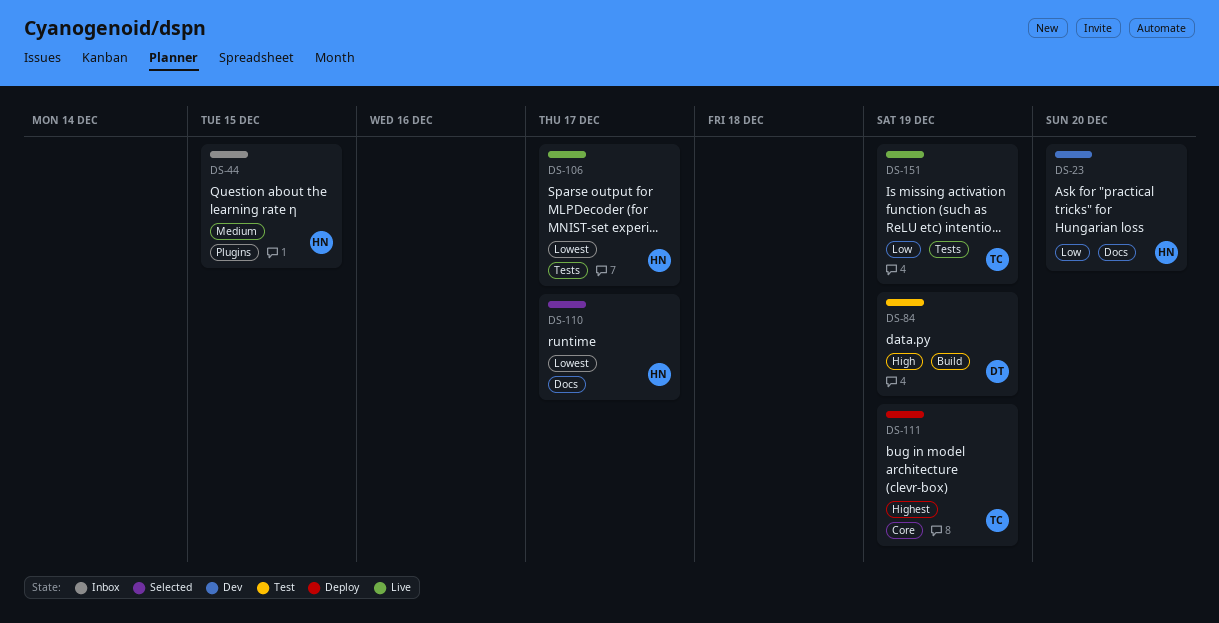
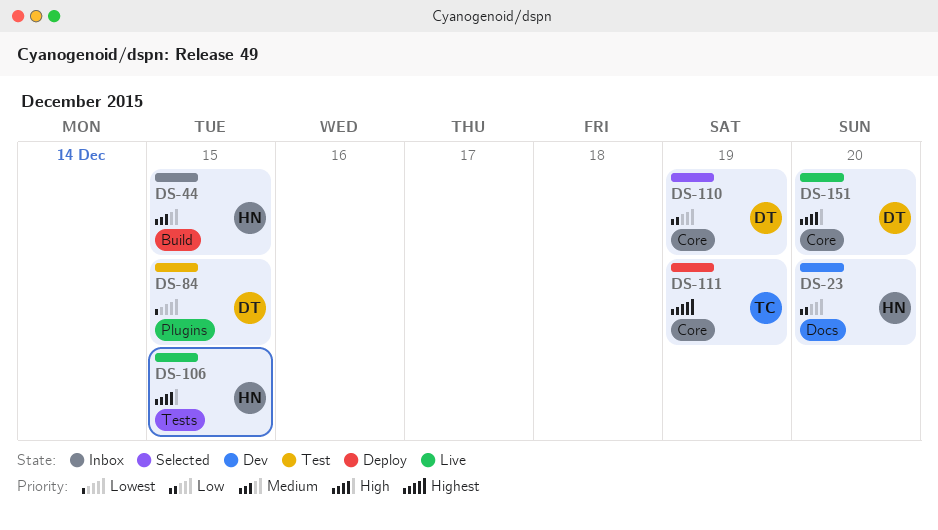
DS-44, label: Plugins -> Build
DS-84, priority: High -> Lowest
DS-84, label: Build -> Plugins
DS-84, due: Dec 19 -> Dec 15
DS-106, priority: Lowest -> High
DS-106, due: Dec 17 -> Dec 15
DS-110, owner: HN -> DT
DS-110, priority: Lowest -> Low
DS-110, label: Docs -> Core
DS-110, due: Dec 17 -> Dec 19
DS-151, owner: TC -> DT
DS-151, priority: Low -> High
DS-151, label: Tests -> Core
DS-151, due: Dec 19 -> Dec 20

